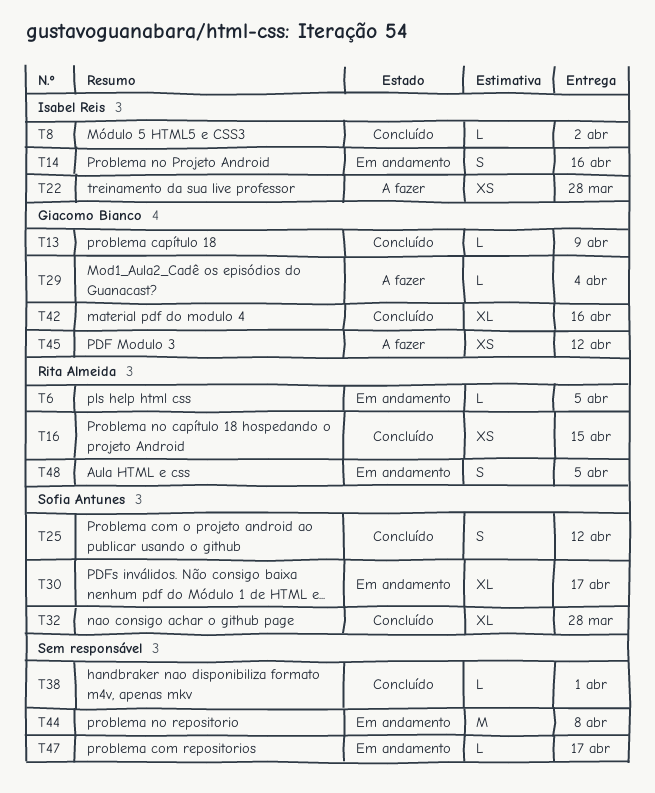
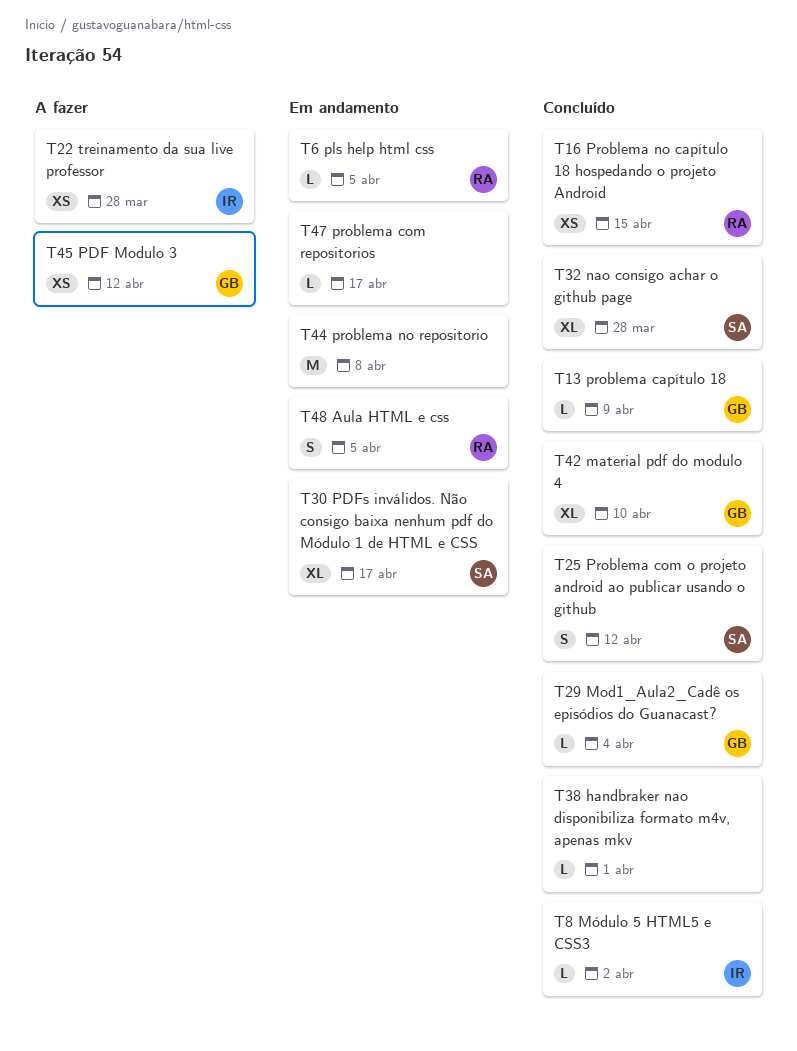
T14: present -> none
T29, status: A fazer -> Concluído
T42, due: Apr 16 -> Apr 10

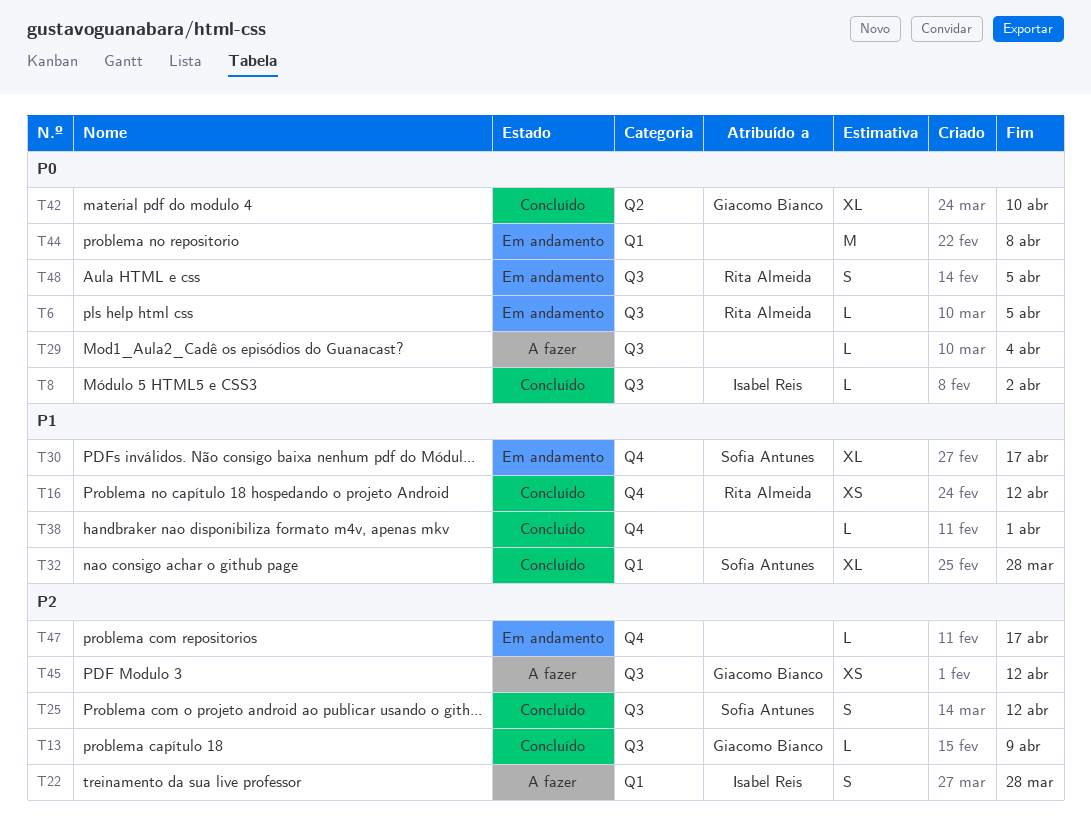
T16, due: Apr 15 -> Apr 12
T22, estimate: XS -> S
T29, status: Concluído -> A fazer
T29, owner: Giacomo Bianco -> none

